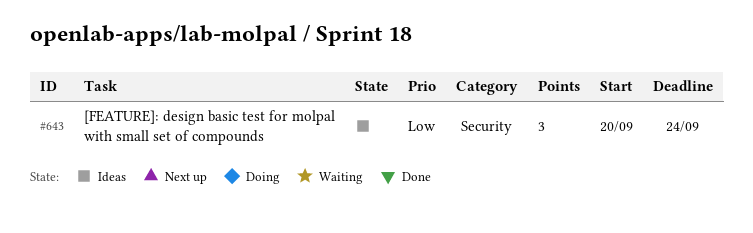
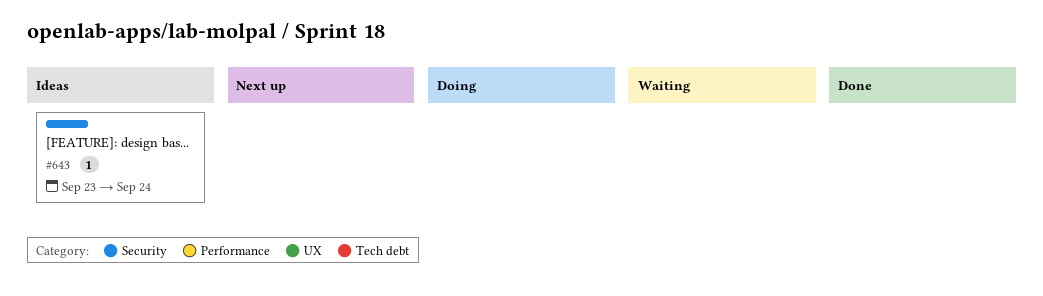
#643, estimate: 3 -> 1
#643, start: Sep 20 -> Sep 23

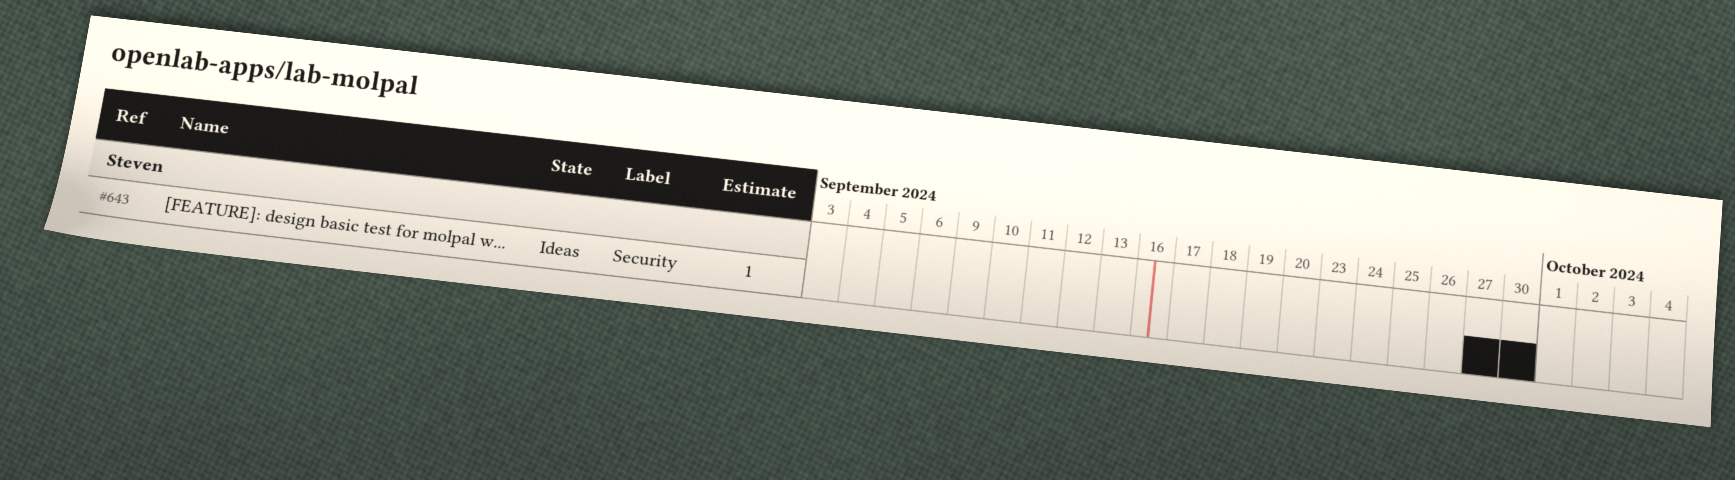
#643, start: Sep 23 -> Sep 27
#643, due: Sep 24 -> Sep 30

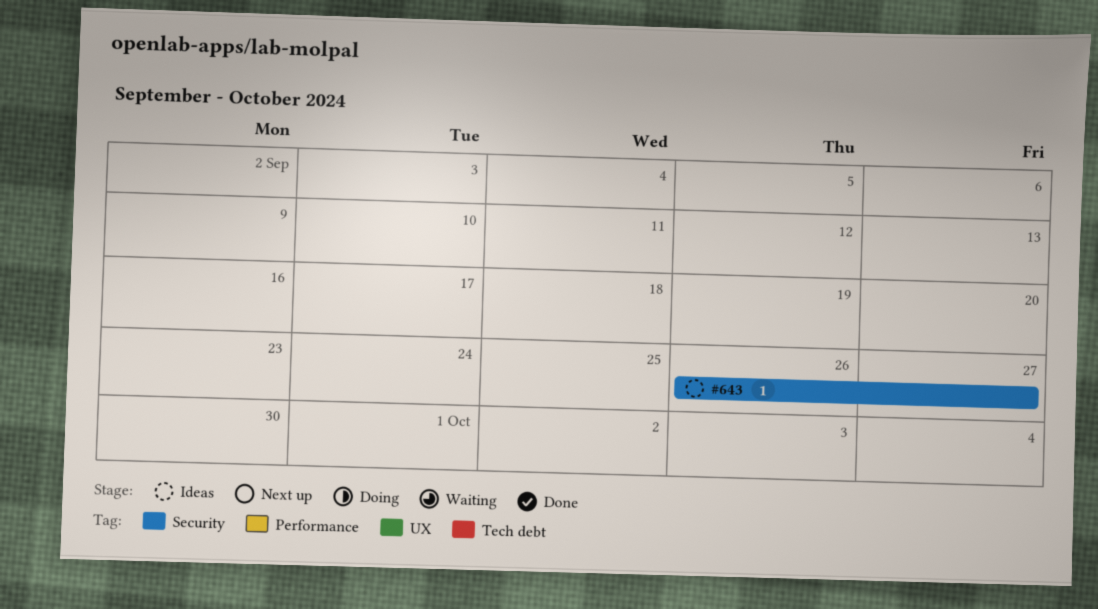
#643, start: Sep 27 -> Sep 26
#643, due: Sep 30 -> Sep 27

